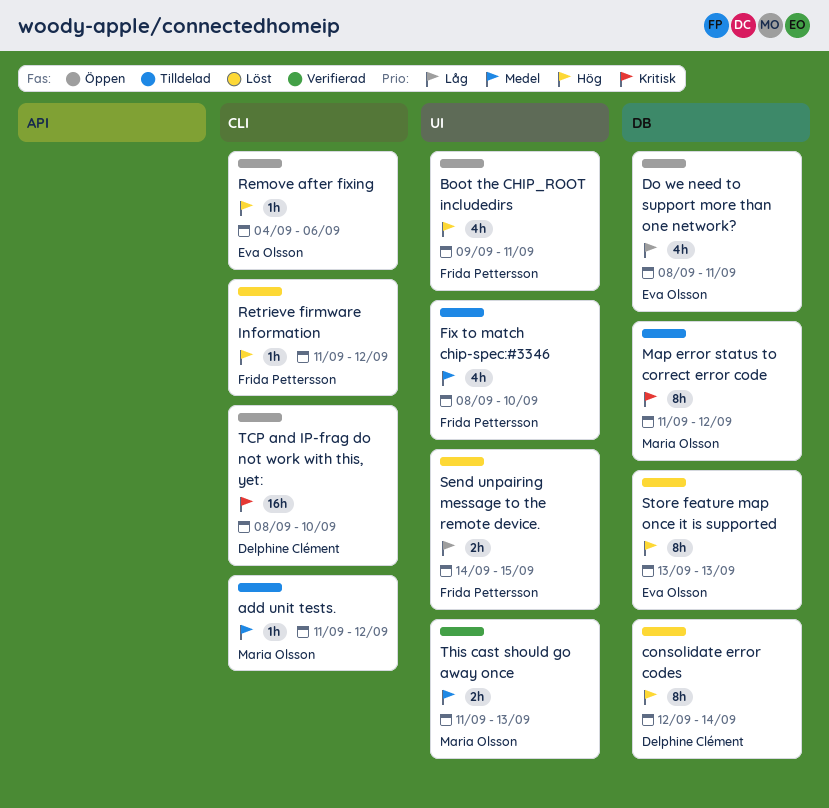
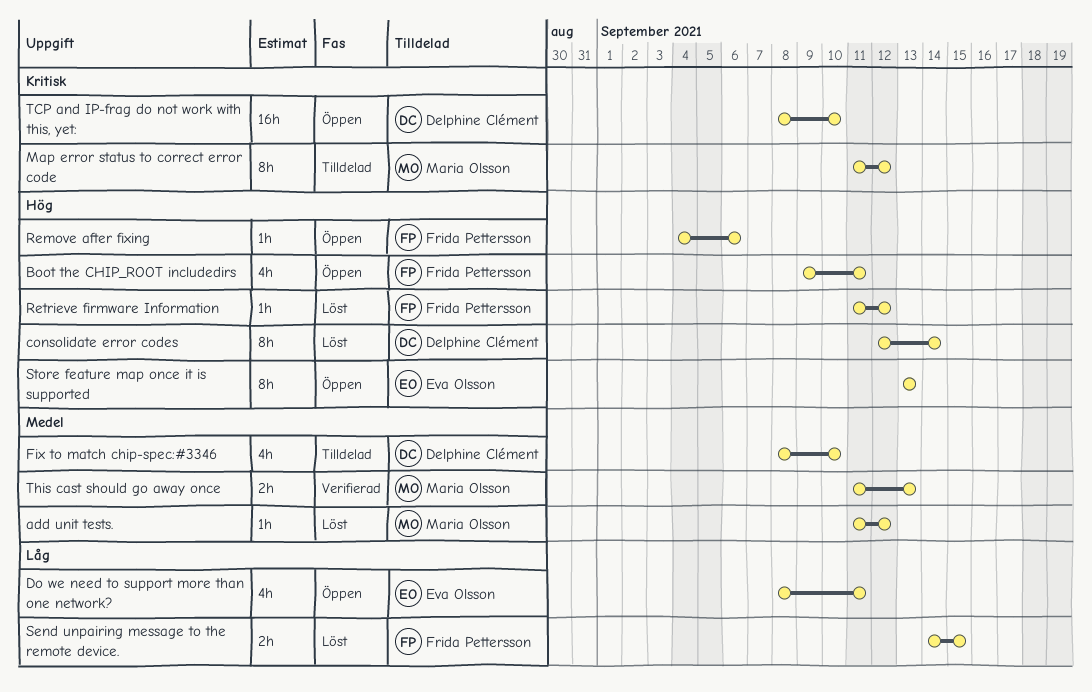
add unit tests., status: Tilldelad -> Löst
Fix to match chip-spec:#3346, owner: Frida Pettersson -> Delphine Clément
Remove after fixing, owner: Eva Olsson -> Frida Pettersson
Store feature map once it is supported, status: Löst -> Öppen

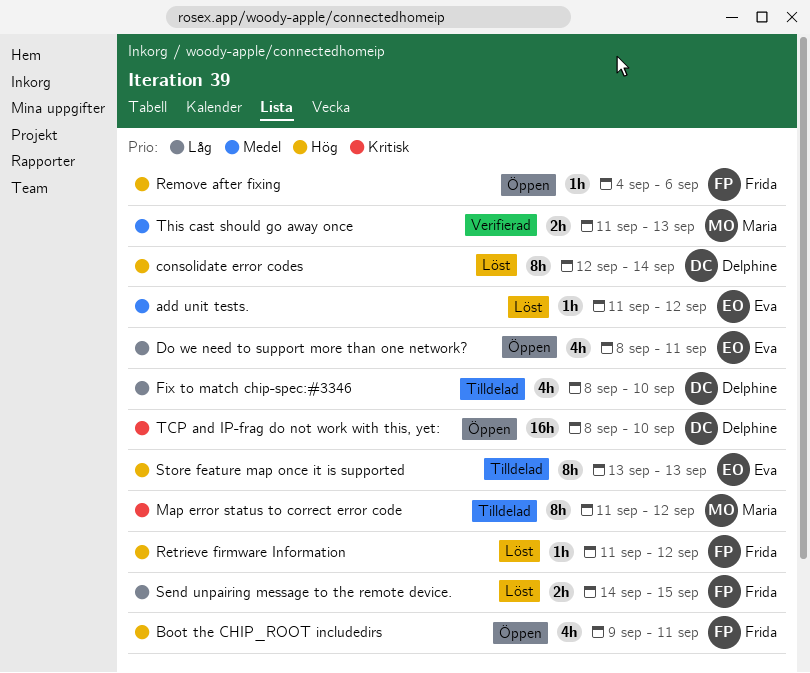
add unit tests., owner: Maria Olsson -> Eva Olsson
Fix to match chip-spec:#3346, priority: Medel -> Låg
Store feature map once it is supported, status: Öppen -> Tilldelad

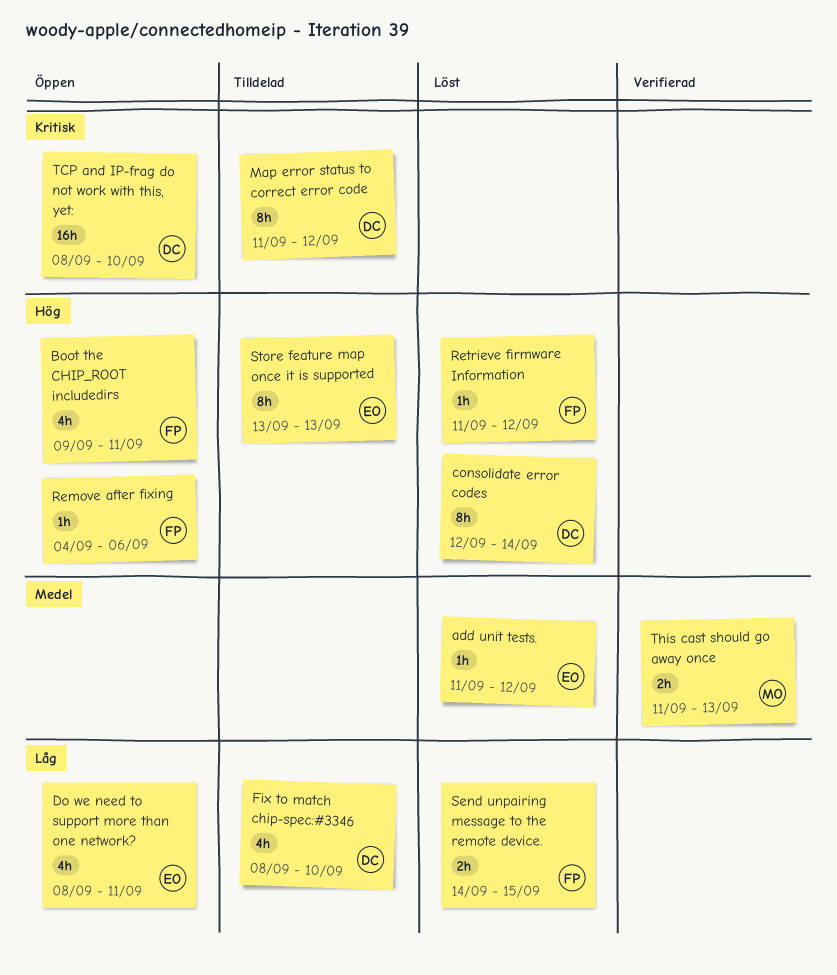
Map error status to correct error code, owner: Maria -> Delphine

